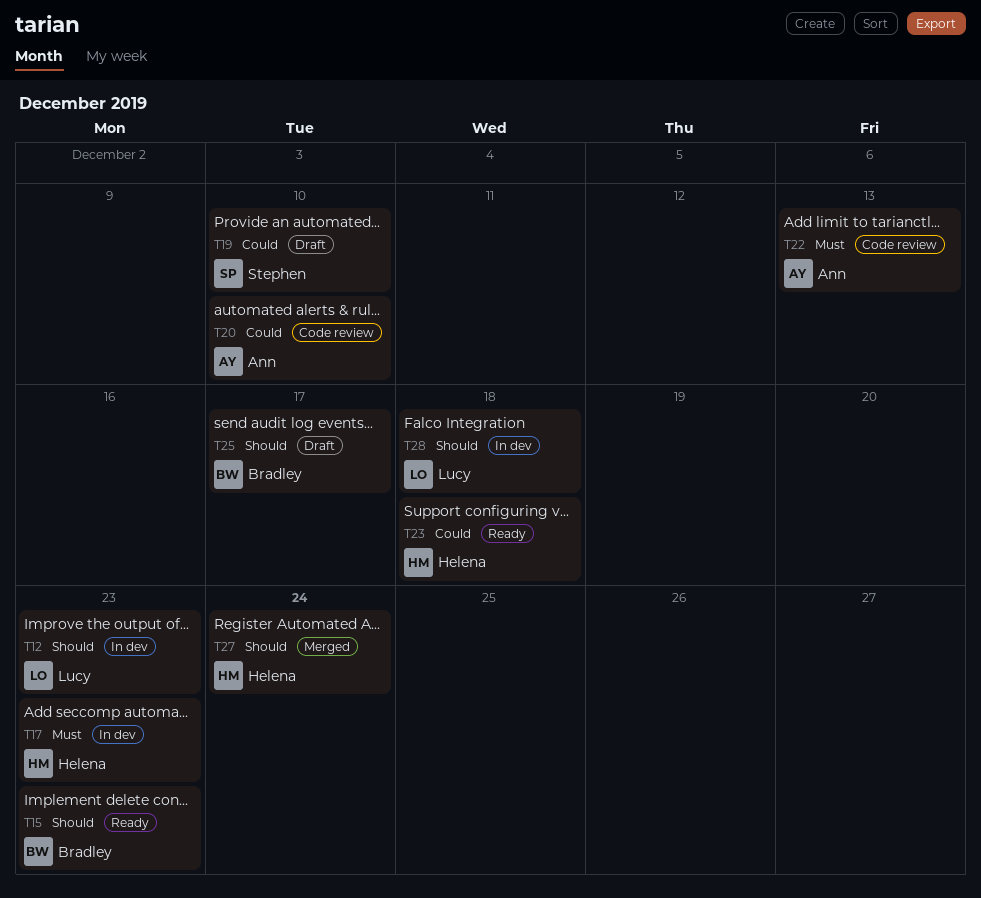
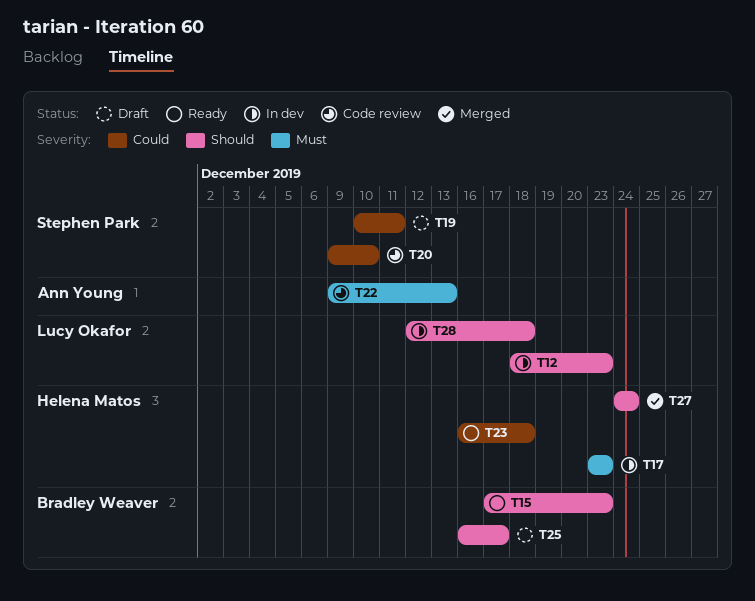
T19, due: Dec 10 -> Dec 11
T20, owner: Ann Young -> Stephen Park

